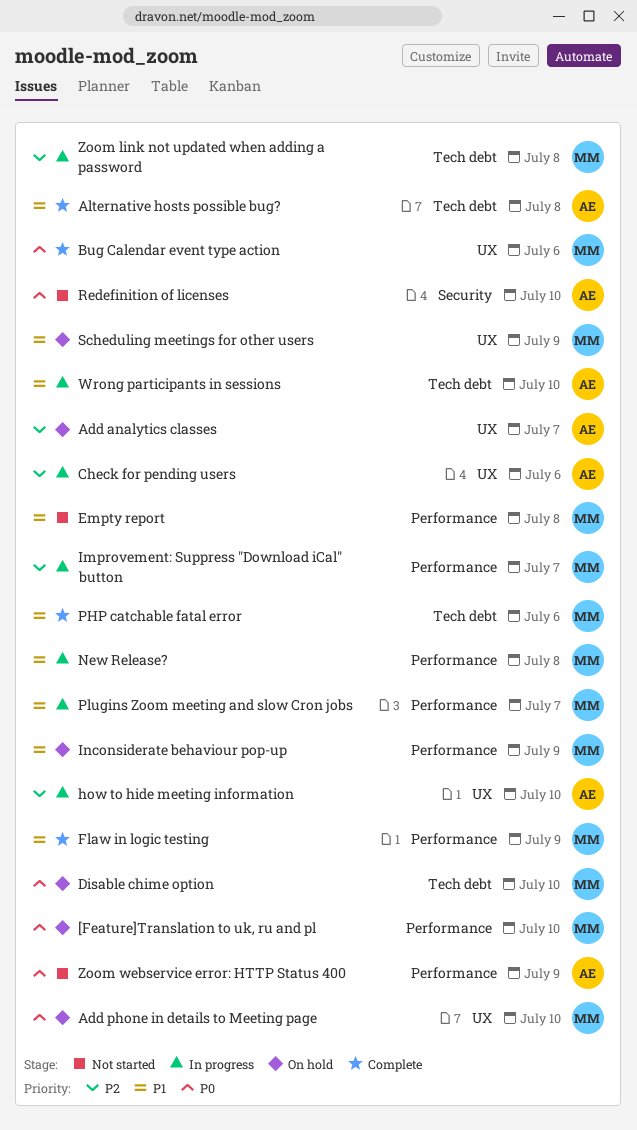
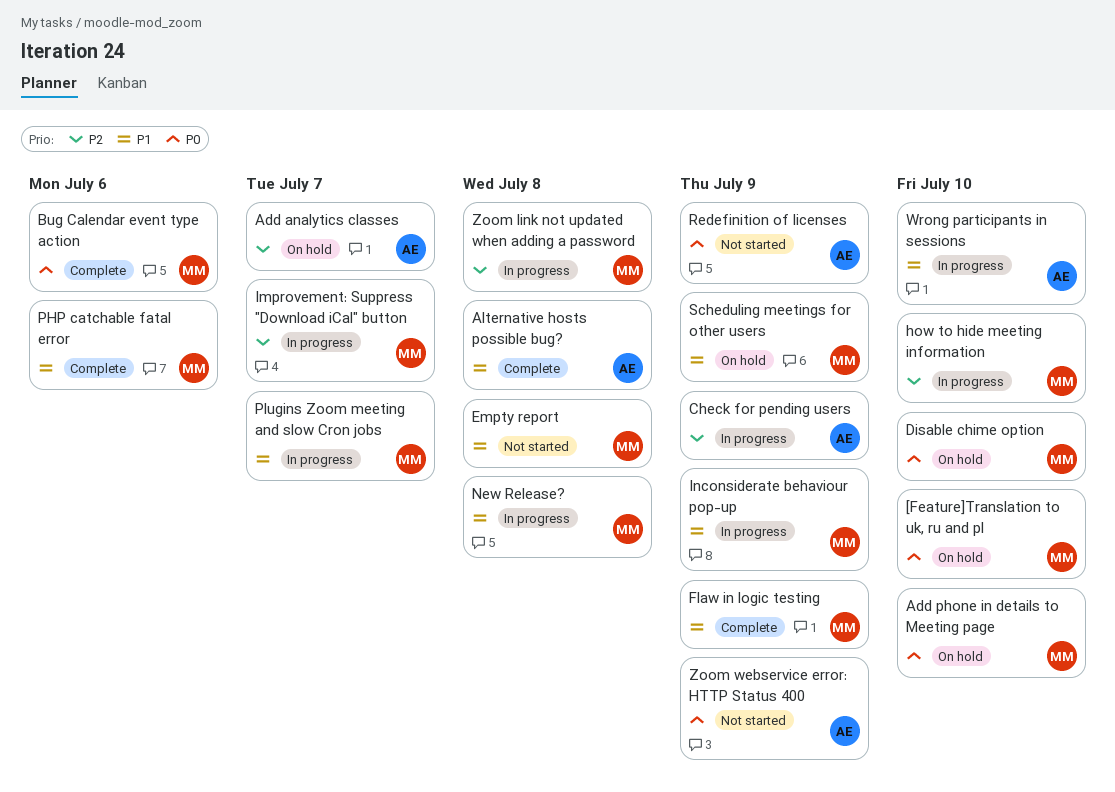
Check for pending users, due: Jul 6 -> Jul 9
how to hide meeting information, owner: AE -> MM
Inconsiderate behaviour pop-up, status: On hold -> In progress
Redefinition of licenses, due: Jul 10 -> Jul 9

